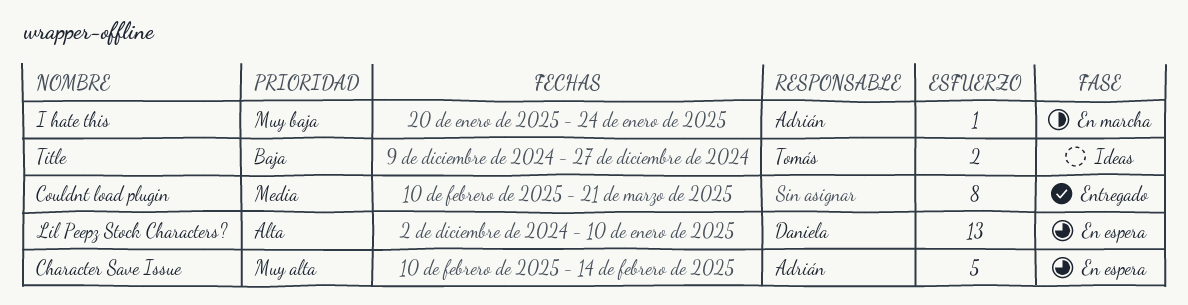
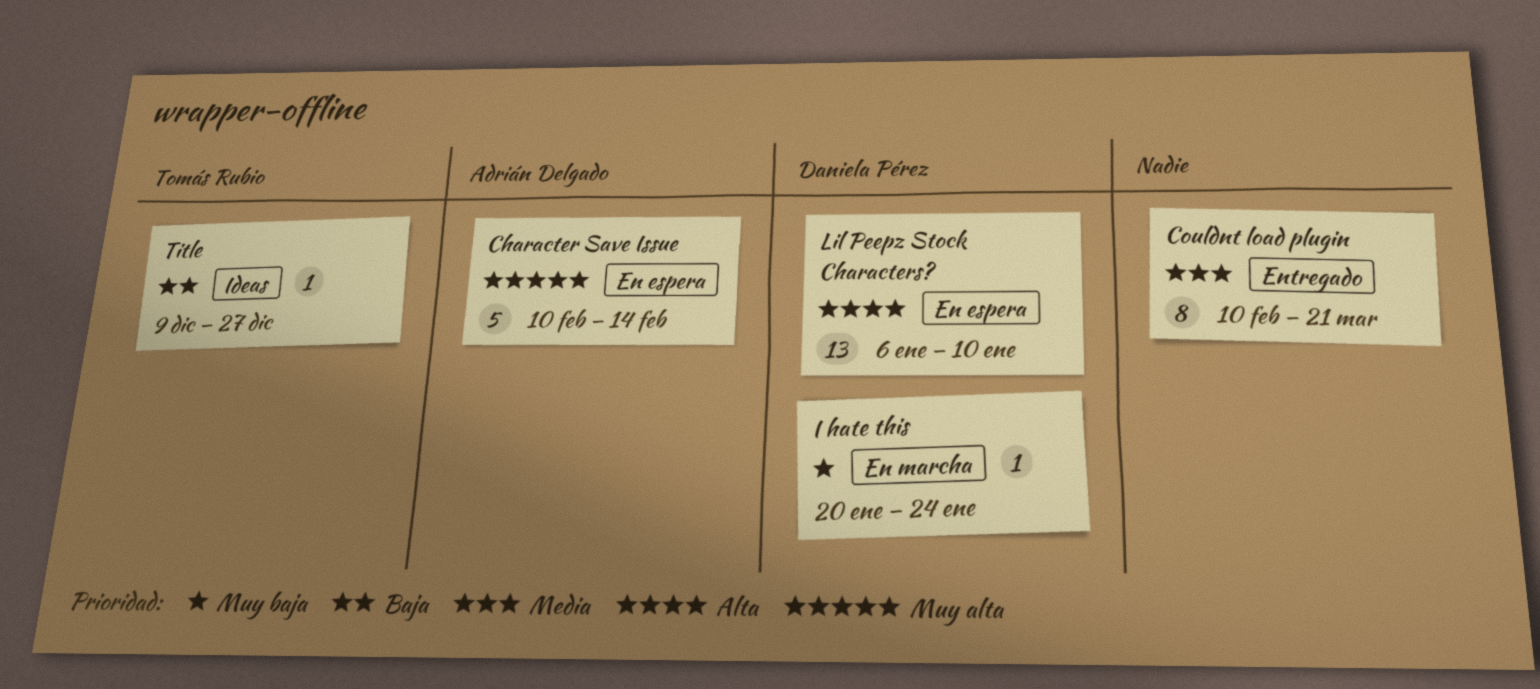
I hate this, owner: Adrián Delgado -> Daniela Pérez
Lil Peepz Stock Characters?, start: Dec 2 -> Jan 6
Title, estimate: 2 -> 1

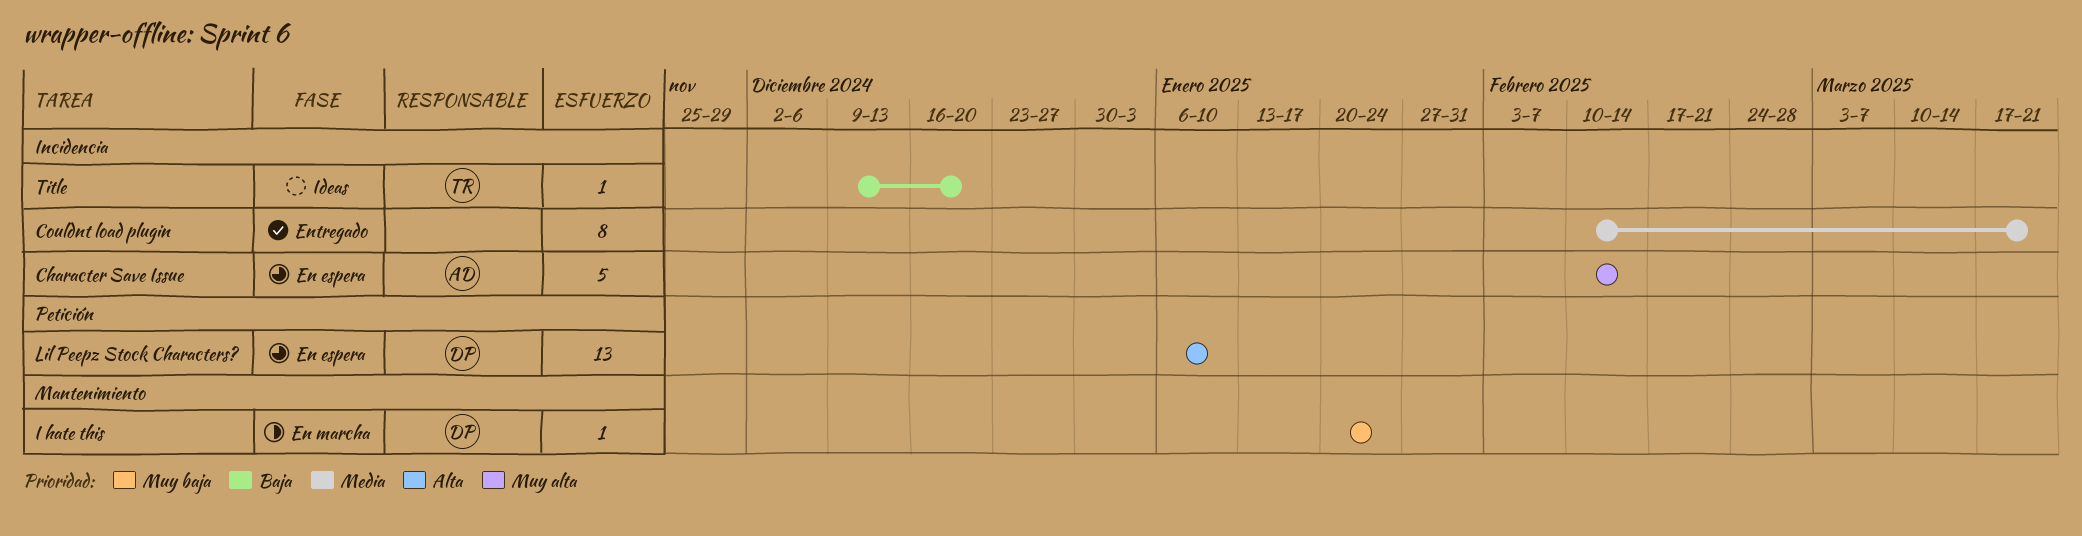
Title, due: Dec 27 -> Dec 20

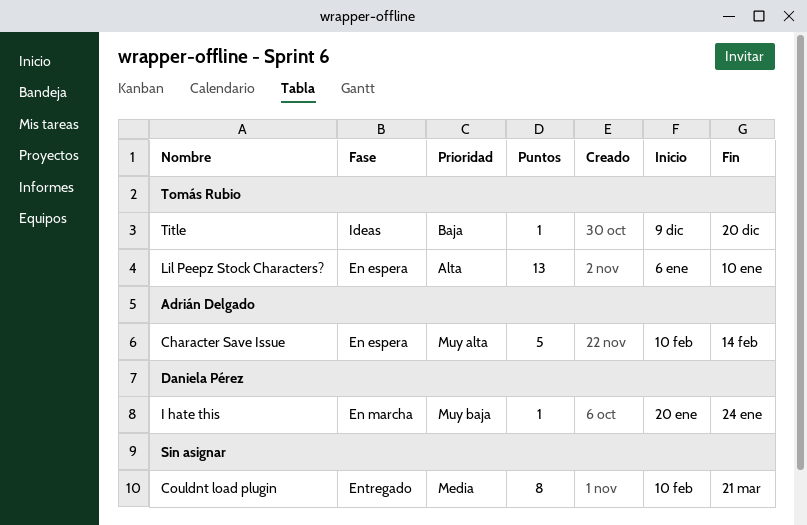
Lil Peepz Stock Characters?, owner: Daniela Pérez -> Tomás Rubio

